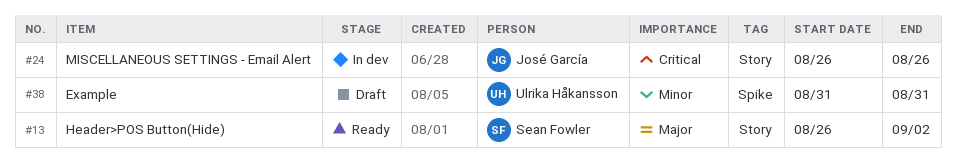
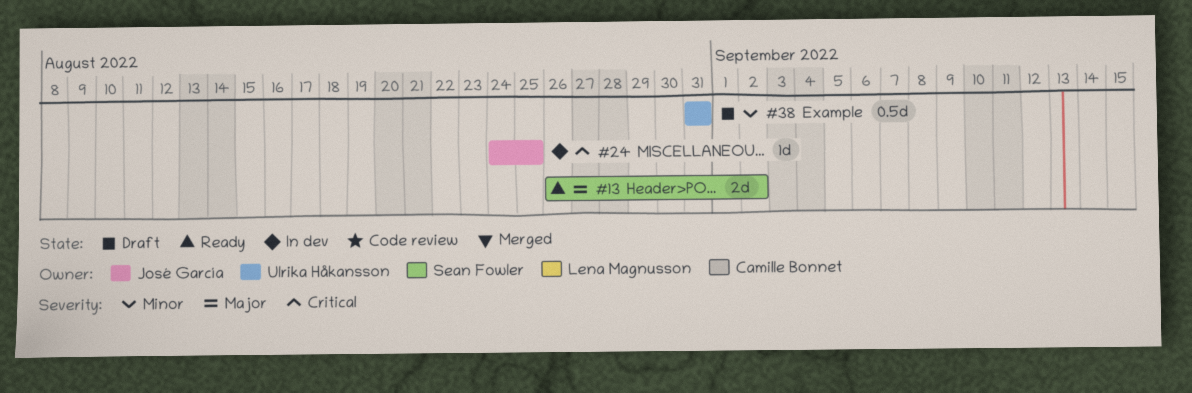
#24, start: Aug 26 -> Aug 24
#24, due: Aug 26 -> Aug 25

